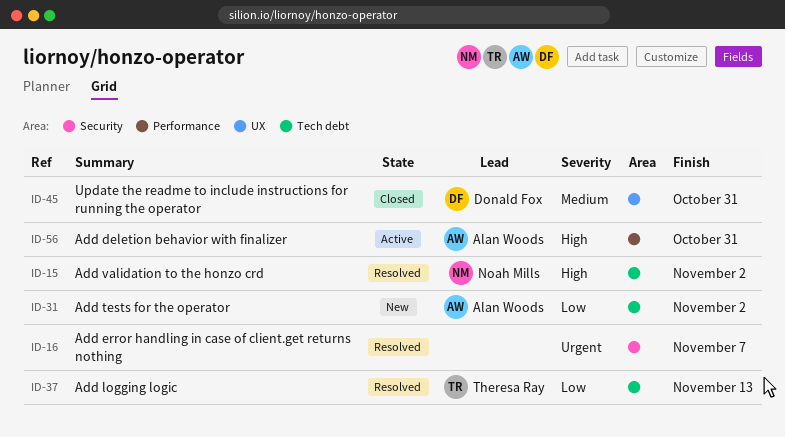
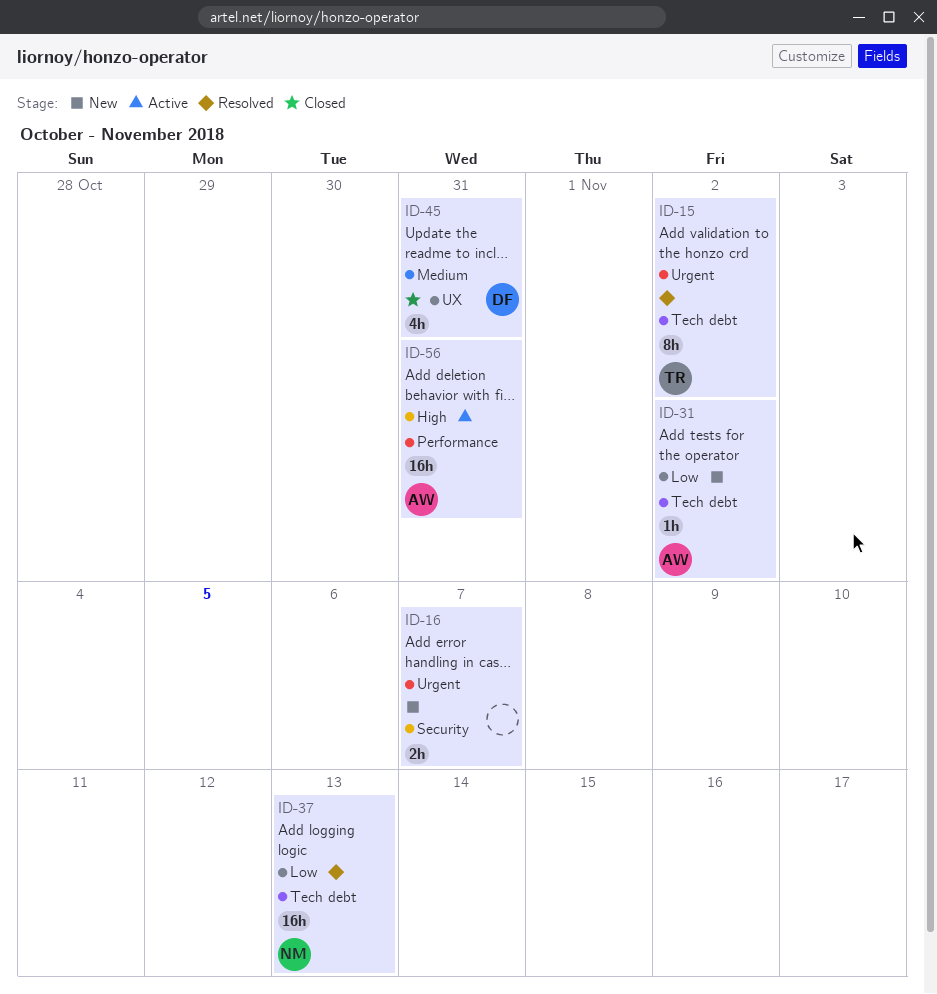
ID-15, owner: Noah Mills -> Theresa Ray
ID-15, priority: High -> Urgent
ID-16, status: Resolved -> New
ID-37, owner: Theresa Ray -> Noah Mills

